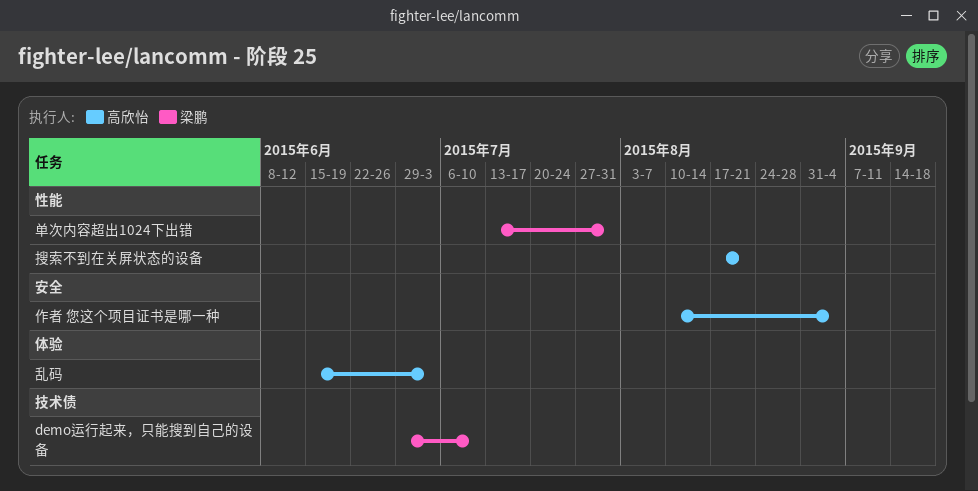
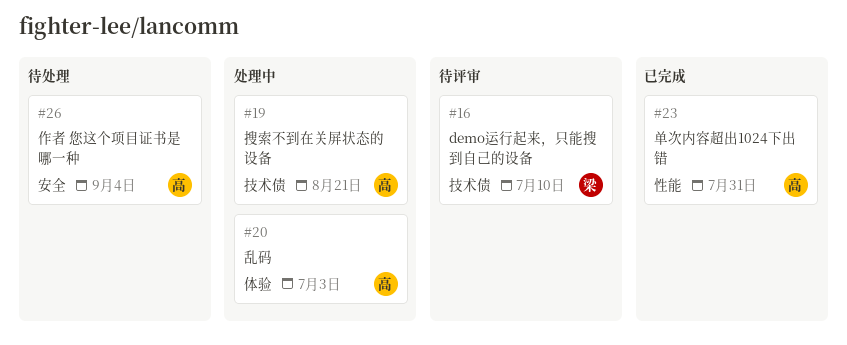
单次内容超出1024下出错, owner: 梁鹏 -> 高欣怡
搜索不到在关屏状态的设备, label: 性能 -> 技术债

